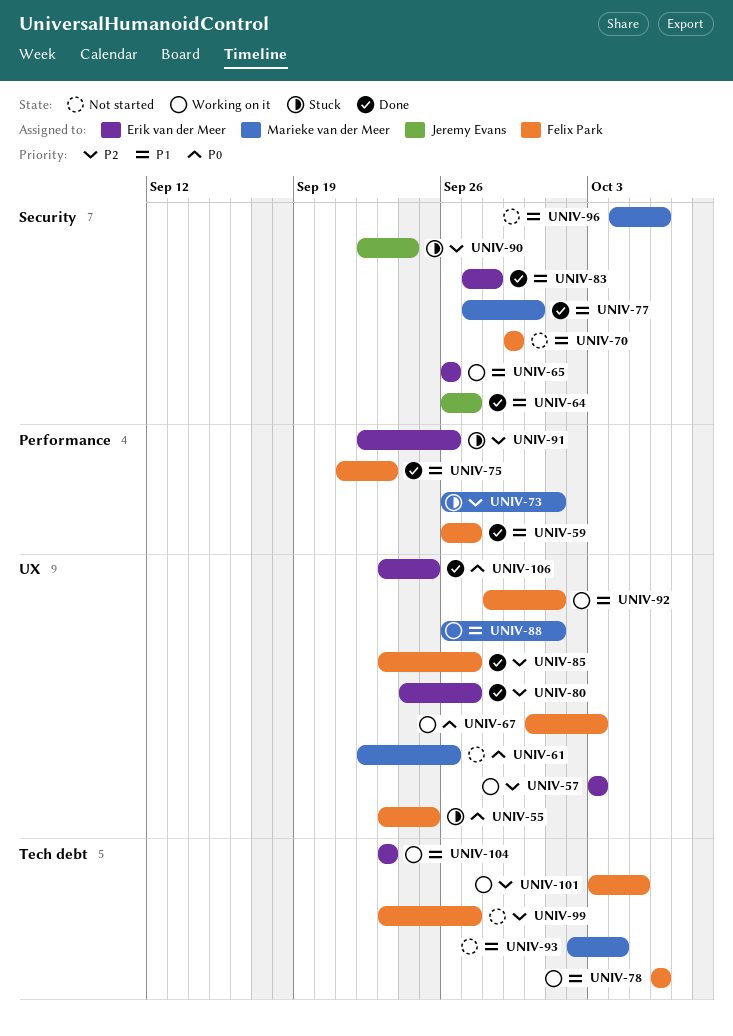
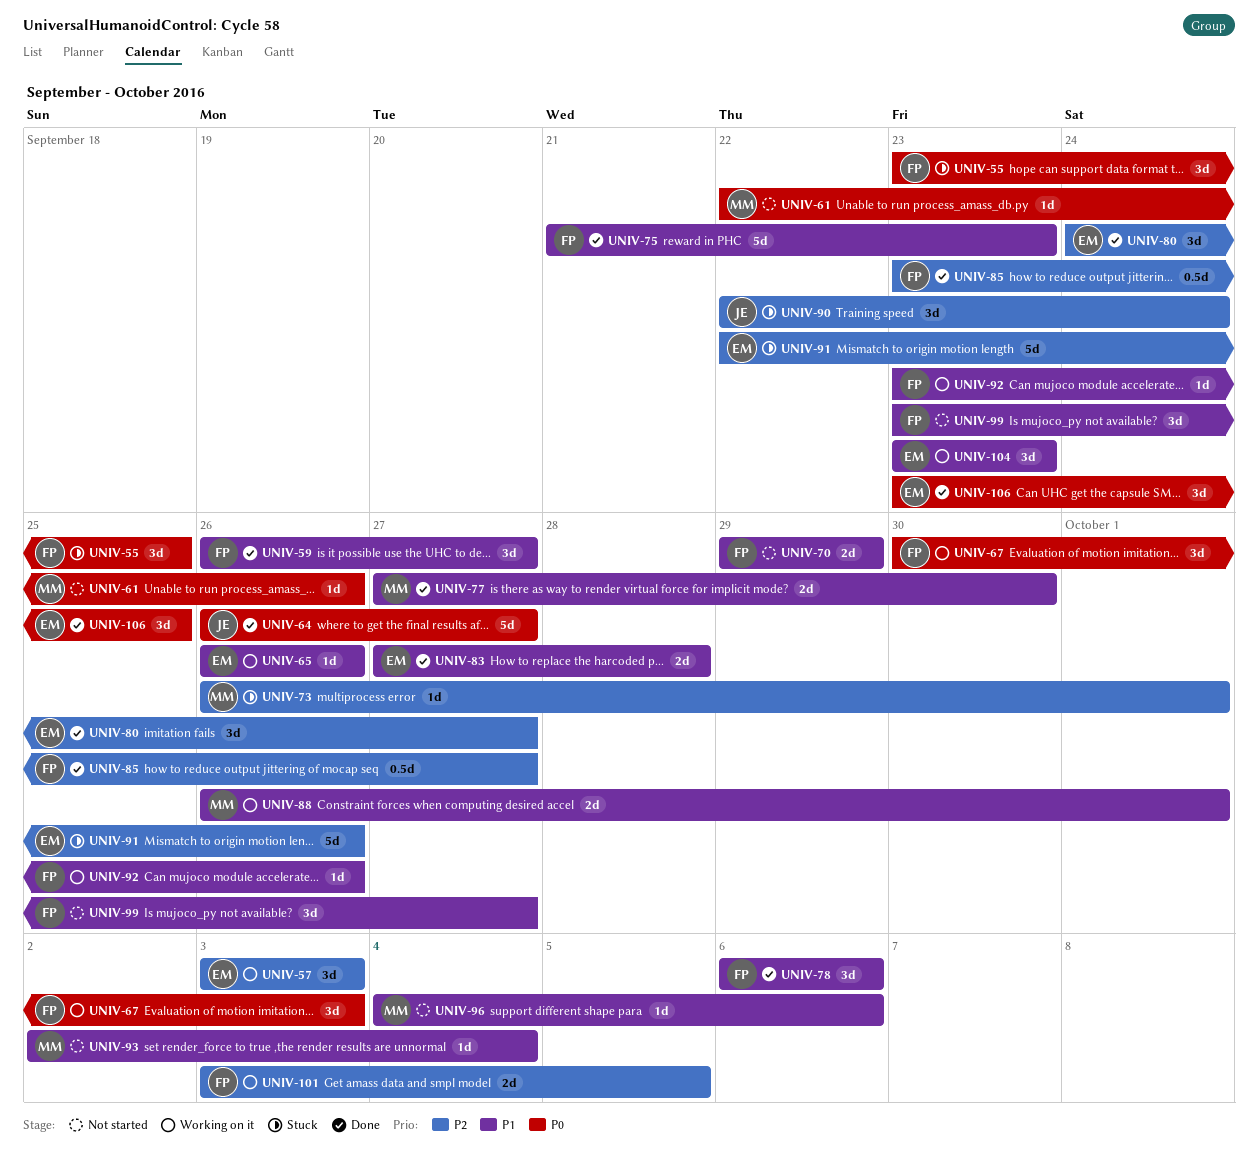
UNIV-64, priority: P1 -> P0
UNIV-78, status: Working on it -> Done
UNIV-92, start: Sep 28 -> Sep 23
UNIV-92, due: Oct 1 -> Sep 26
UNIV-99, priority: P2 -> P1

